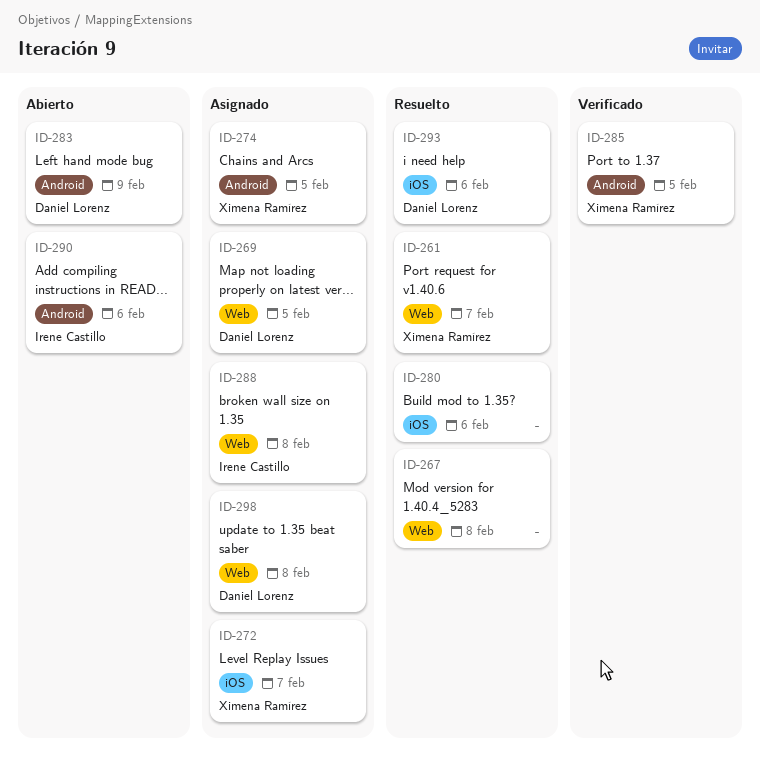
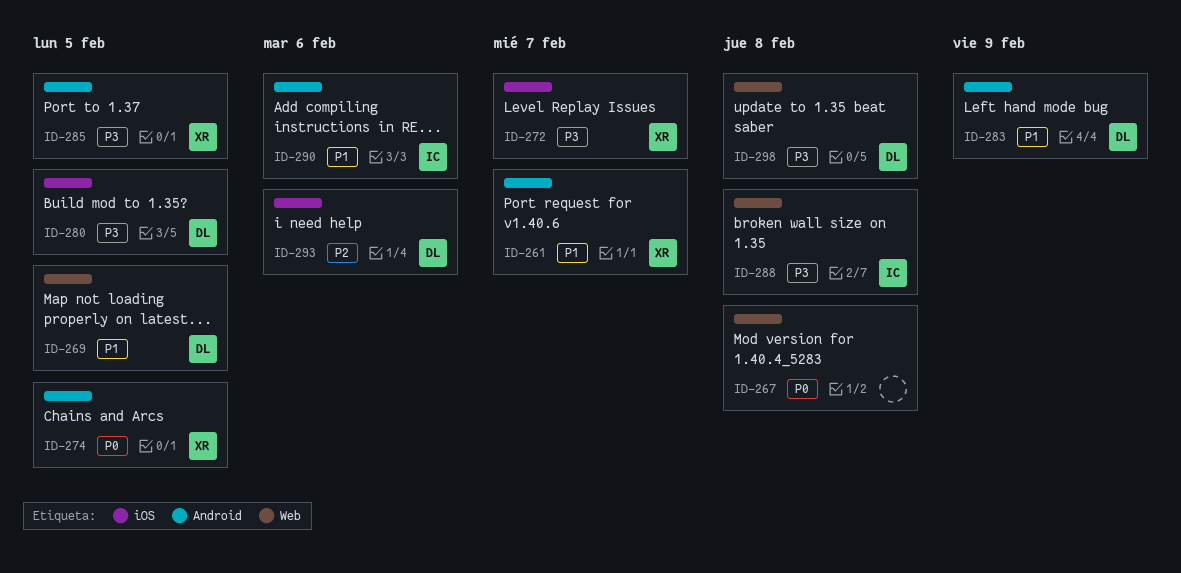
ID-261, label: Web -> Android
ID-280, owner: none -> Daniel Lorenz
ID-280, due: Feb 6 -> Feb 5

